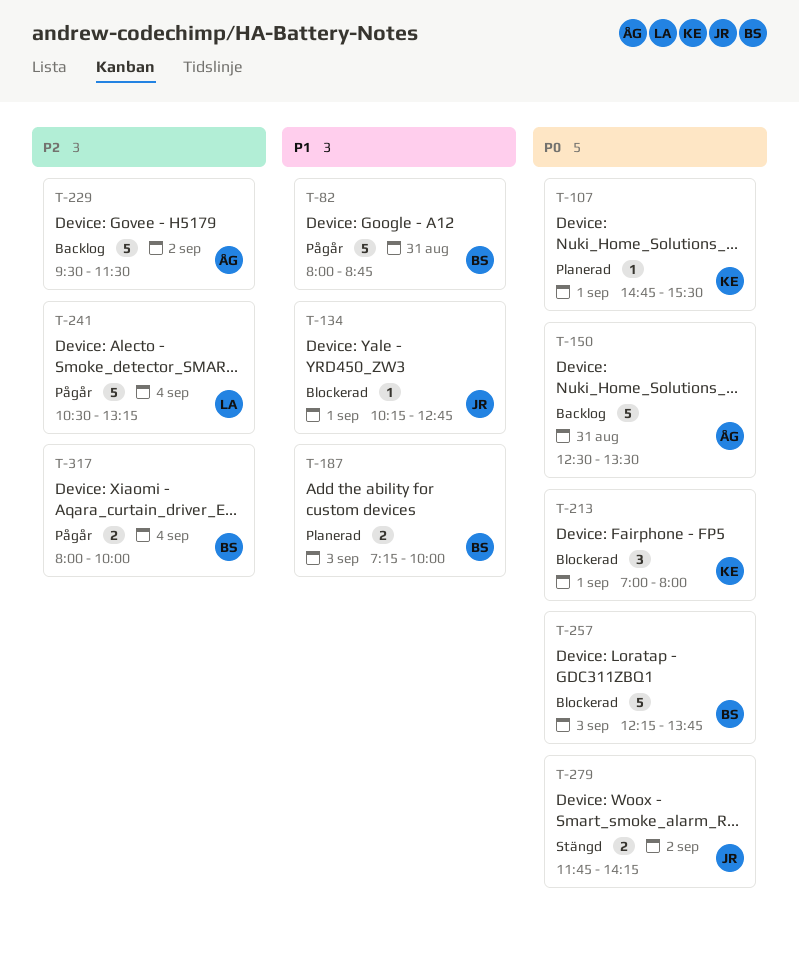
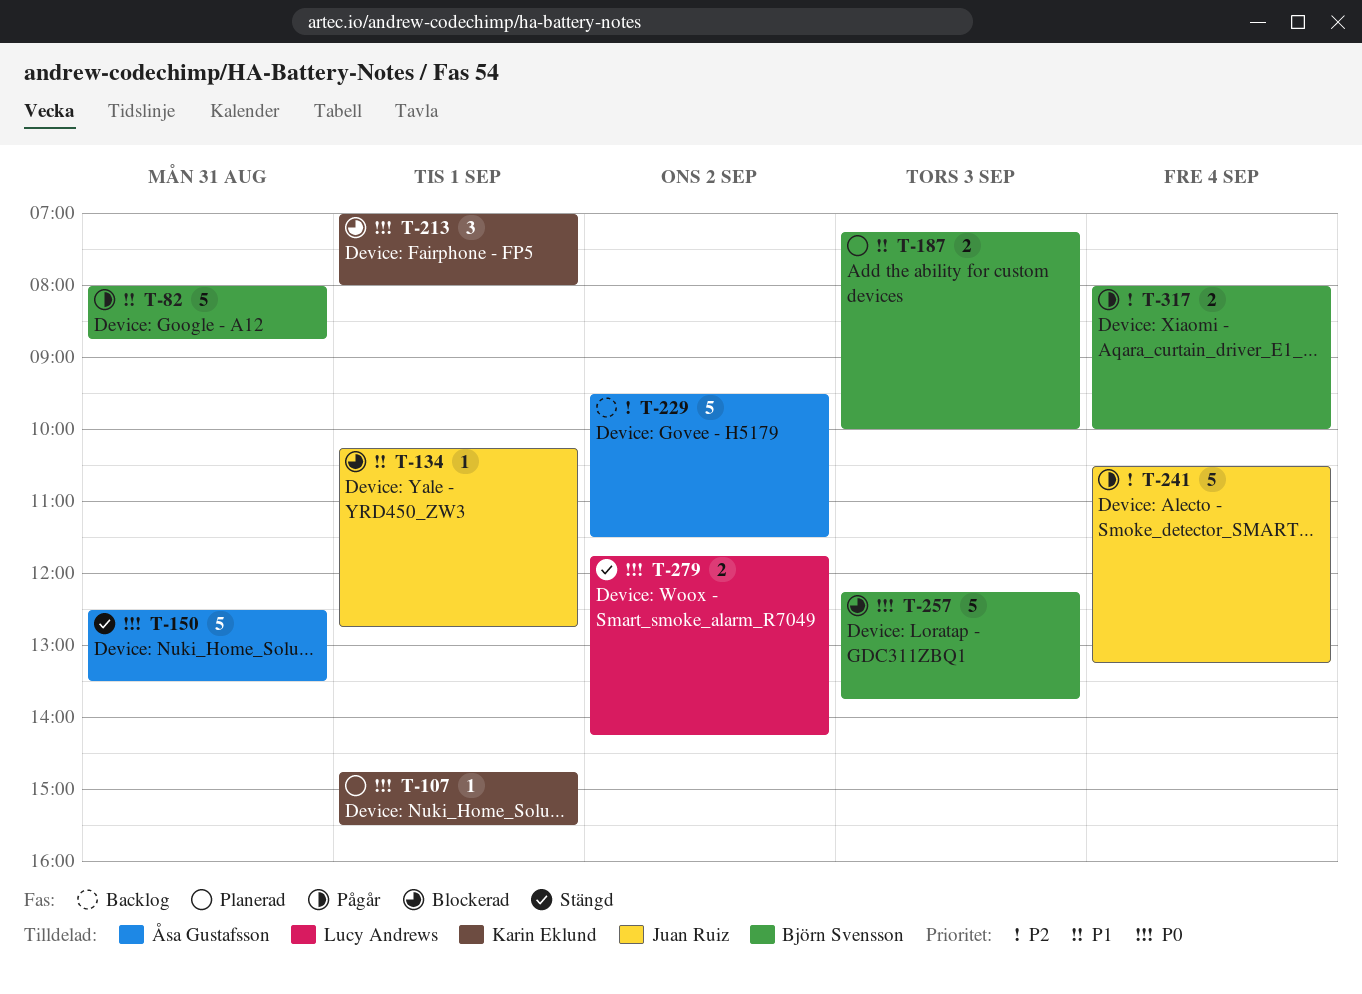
T-150, status: Backlog -> Stängd
T-241, owner: Lucy Andrews -> Juan Ruiz
T-279, owner: Juan Ruiz -> Lucy Andrews

